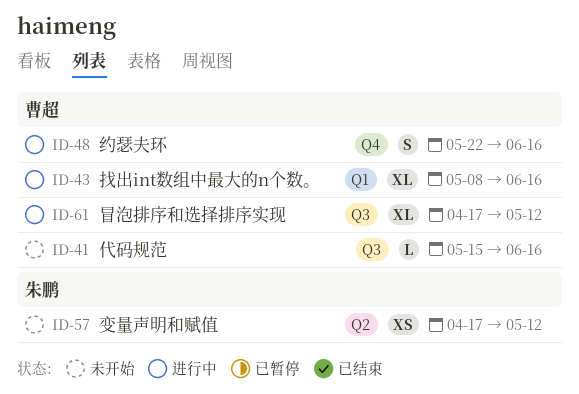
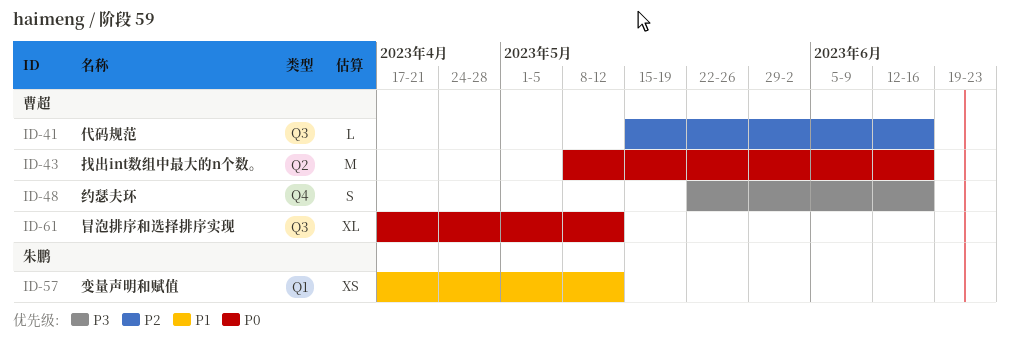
ID-43, label: Q1 -> Q2
ID-43, estimate: XL -> M
ID-57, label: Q2 -> Q1

